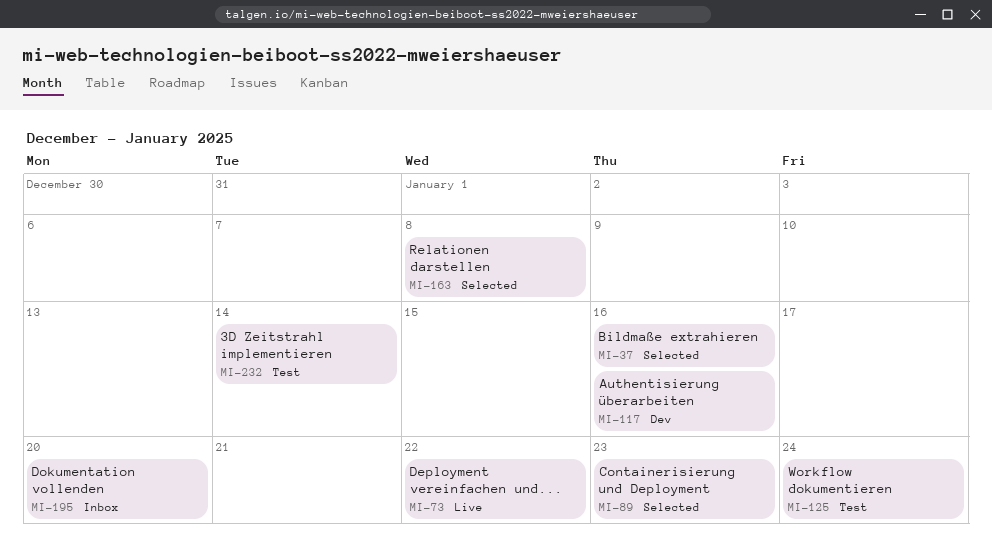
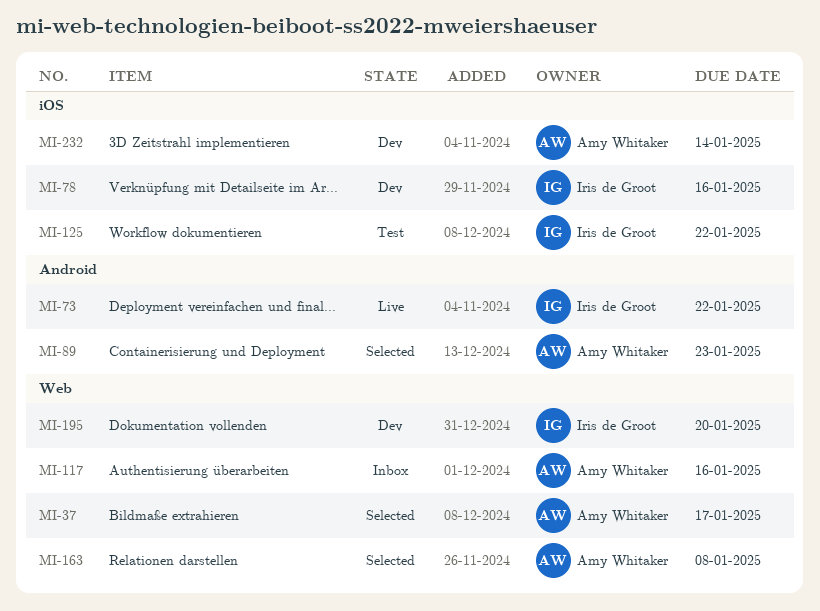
MI-37, due: Jan 16 -> Jan 17
MI-78: none -> present
MI-117, status: Dev -> Inbox
MI-125, due: Jan 24 -> Jan 22
MI-195, status: Inbox -> Dev
MI-232, status: Test -> Dev

